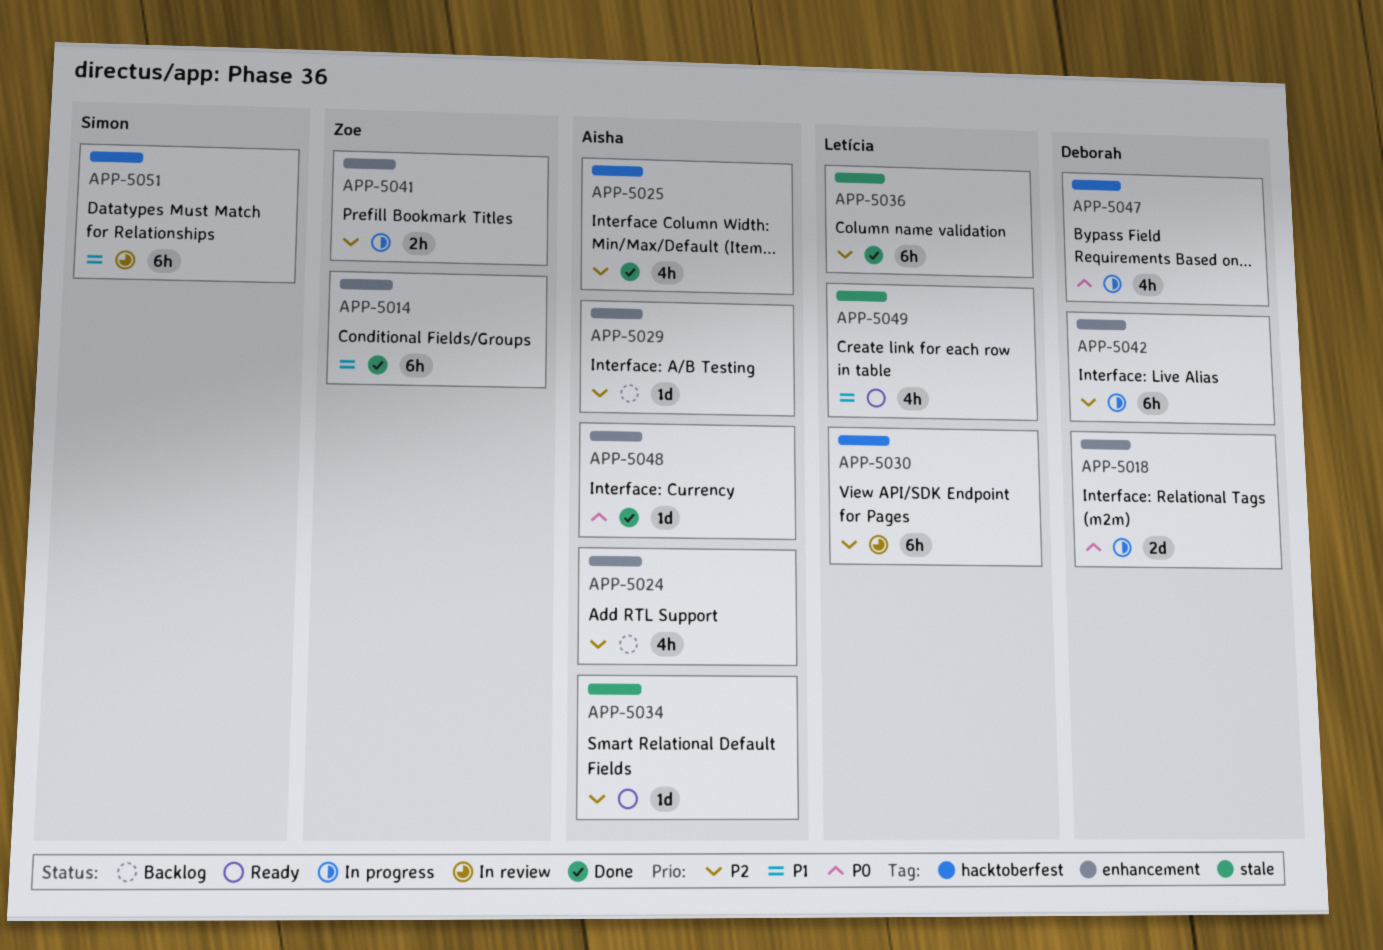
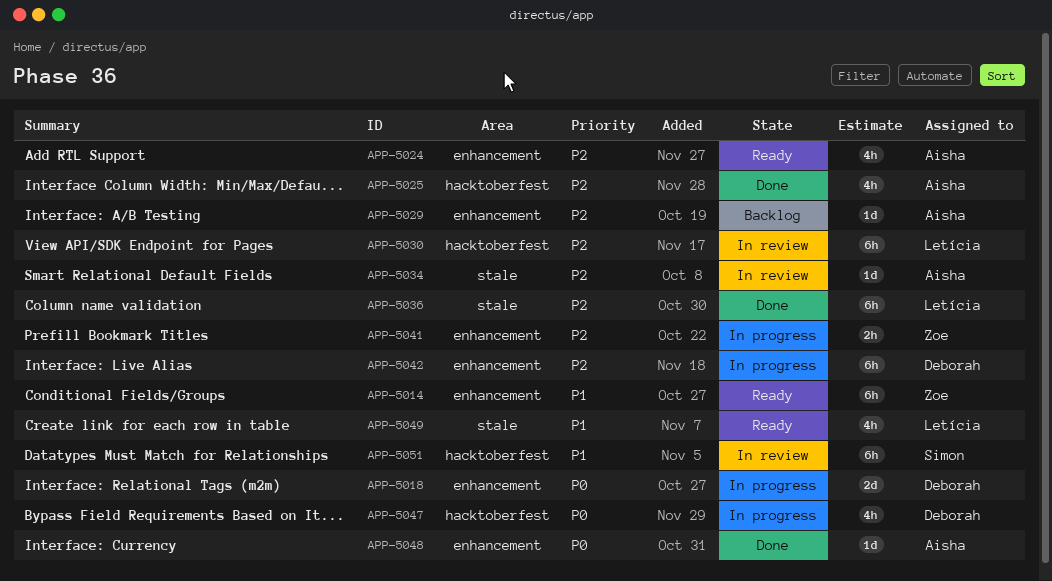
APP-5014, status: Done -> Ready
APP-5024, status: Backlog -> Ready
APP-5034, status: Ready -> In review

